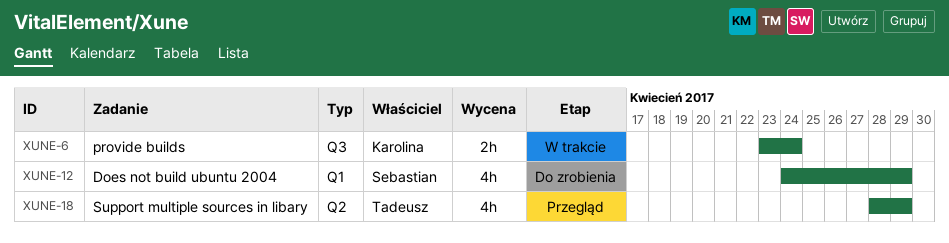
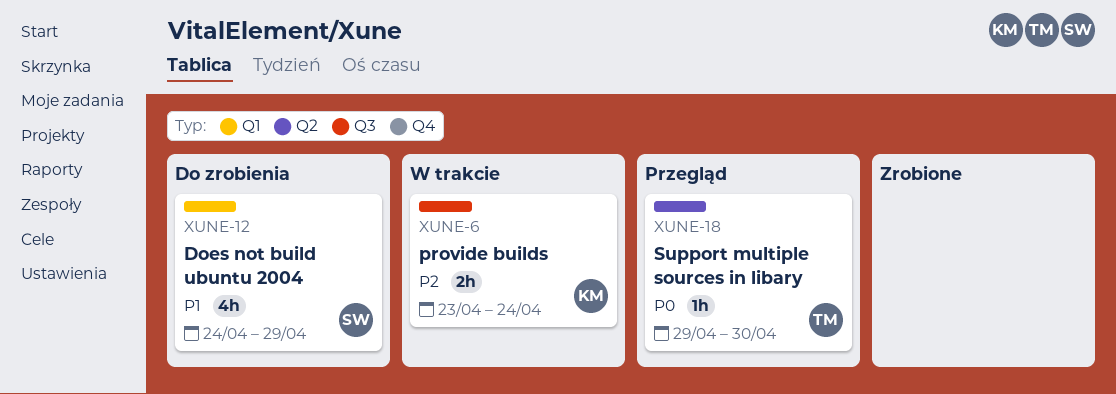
XUNE-18, estimate: 4h -> 1h
XUNE-18, start: Apr 28 -> Apr 29
XUNE-18, due: Apr 29 -> Apr 30

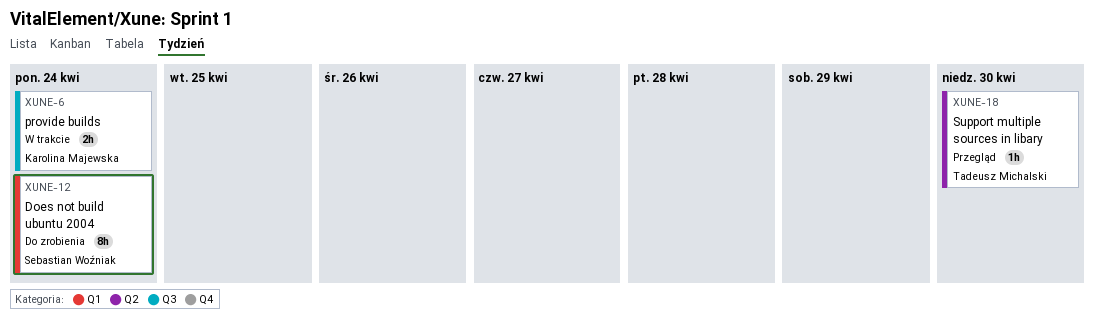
XUNE-12, estimate: 4h -> 8h
XUNE-12, due: Apr 29 -> Apr 24

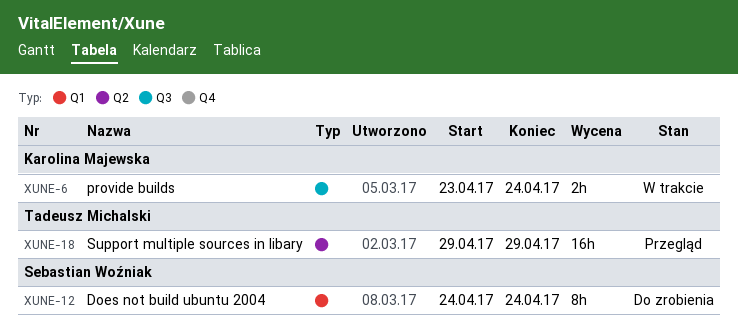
XUNE-18, estimate: 1h -> 16h
XUNE-18, due: Apr 30 -> Apr 29

